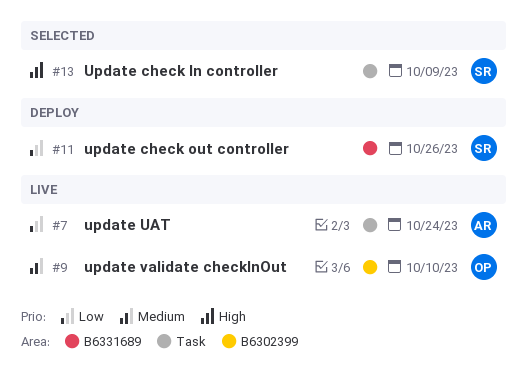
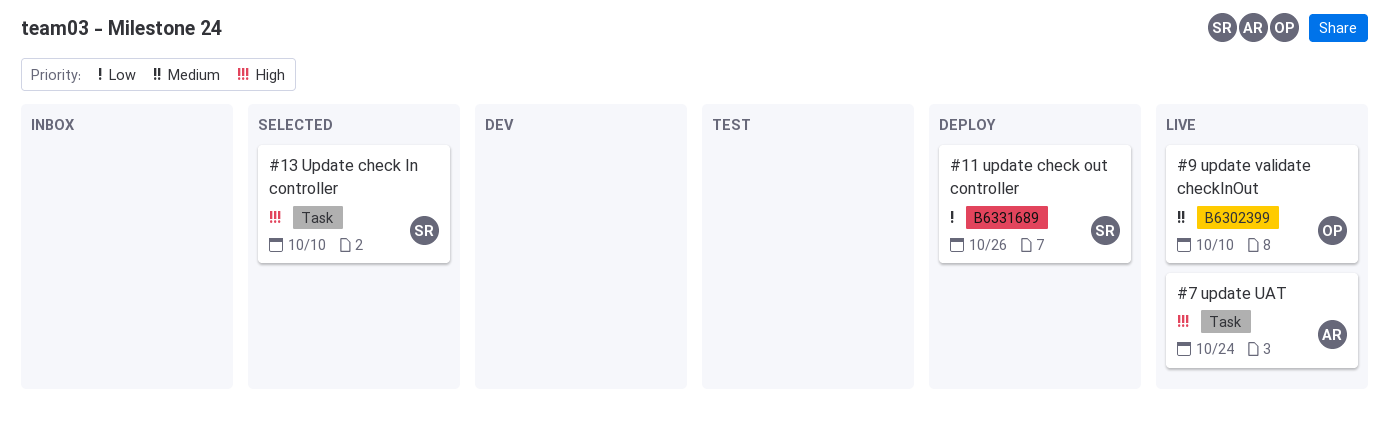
#7, priority: Low -> High
#13, due: Oct 9 -> Oct 10

